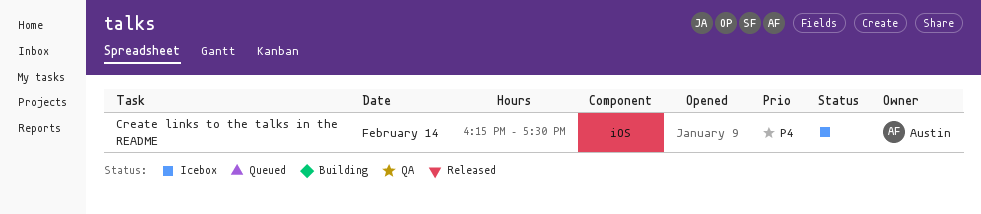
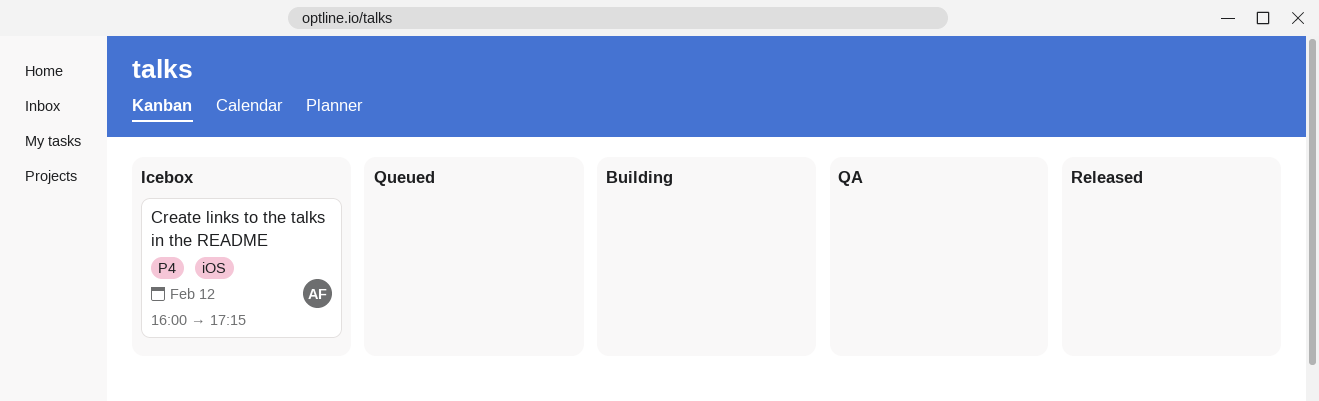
Create links to the talks in the README, day: Feb 14 -> Feb 12
Create links to the talks in the README, begins: 16:15 -> 16:00
Create links to the talks in the README, ends: 17:30 -> 17:15

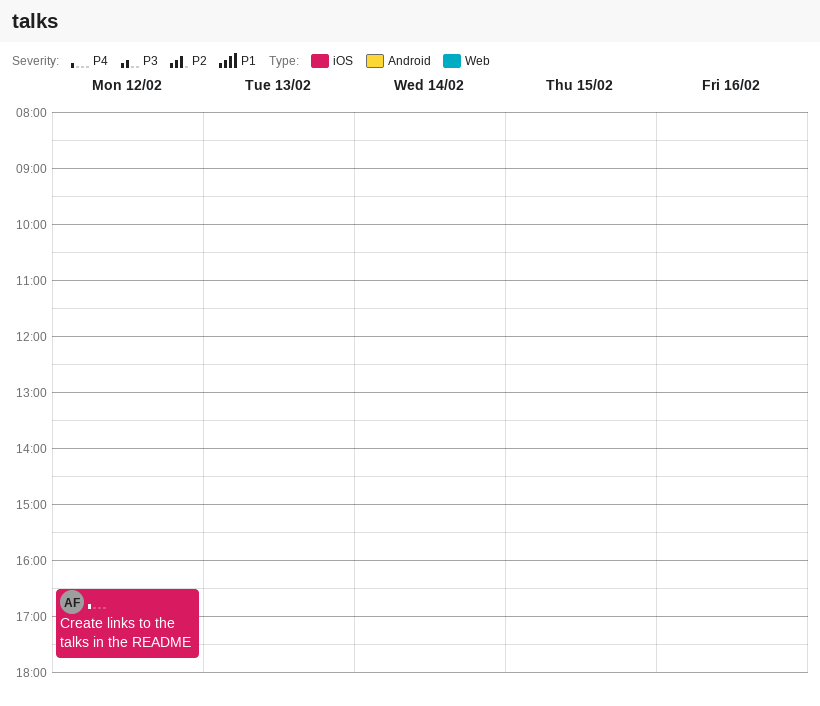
Create links to the talks in the README, begins: 16:00 -> 16:30
Create links to the talks in the README, ends: 17:15 -> 17:45

